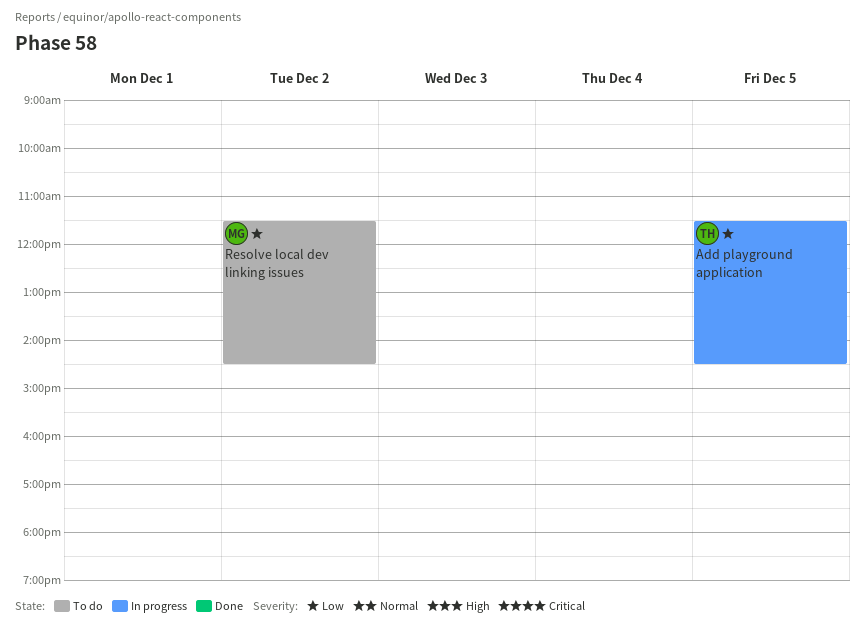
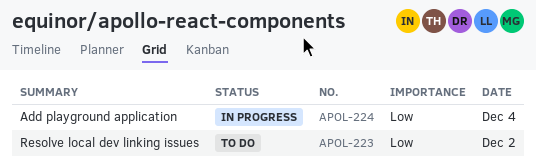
Add playground application, day: Dec 5 -> Dec 4

